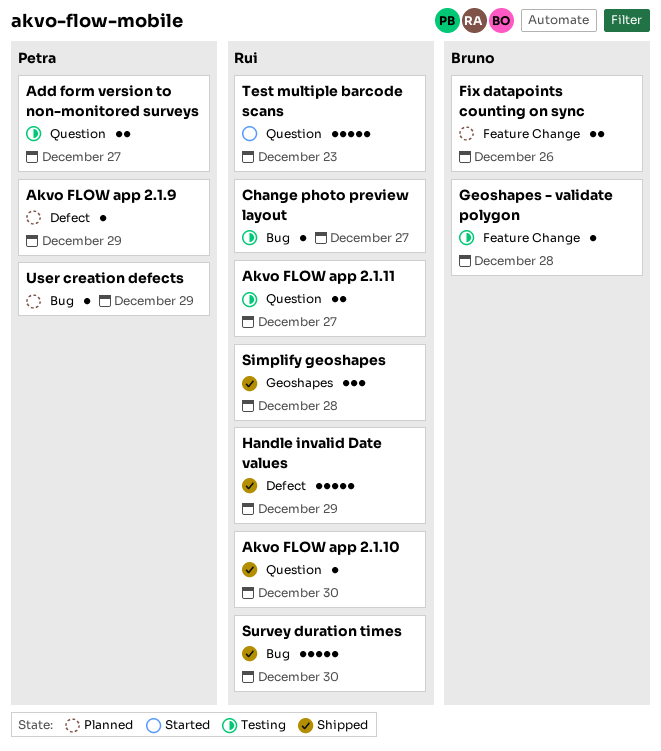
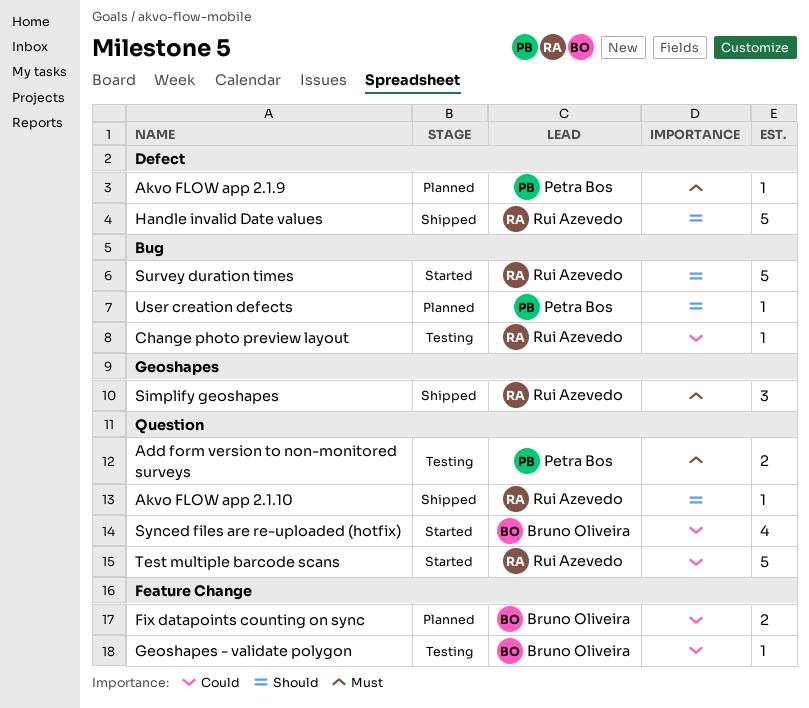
Akvo FLOW app 2.1.11: present -> none
Survey duration times, status: Shipped -> Started
Synced files are re-uploaded (hotfix): none -> present

